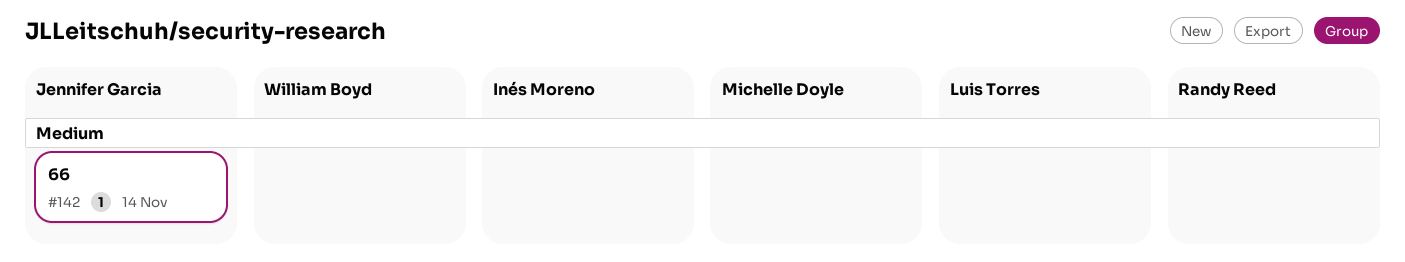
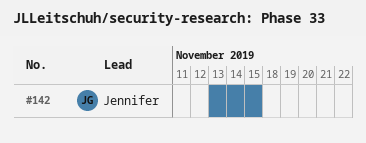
#142, due: Nov 14 -> Nov 15

